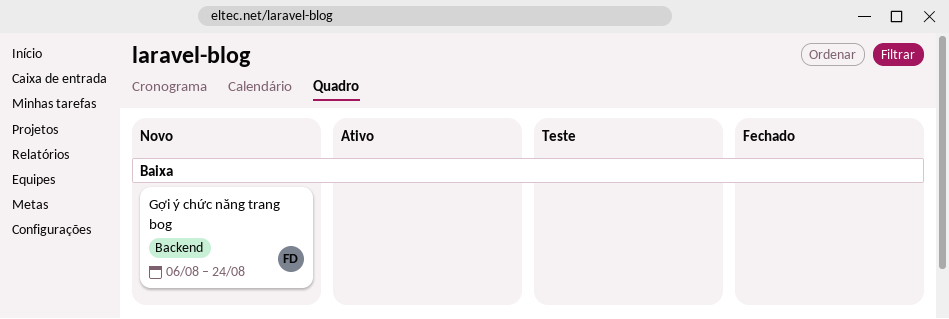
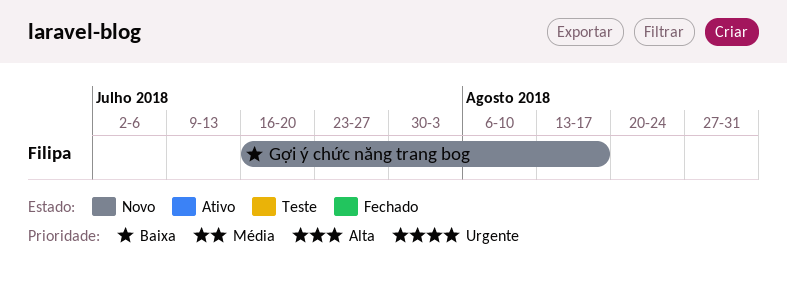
Gợi ý chức năng trang bog, start: Aug 6 -> Jul 16
Gợi ý chức năng trang bog, due: Aug 24 -> Aug 17

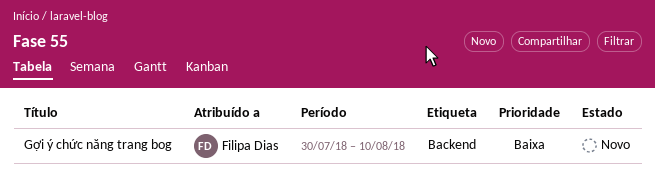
Gợi ý chức năng trang bog, start: Jul 16 -> Jul 30
Gợi ý chức năng trang bog, due: Aug 17 -> Aug 10

